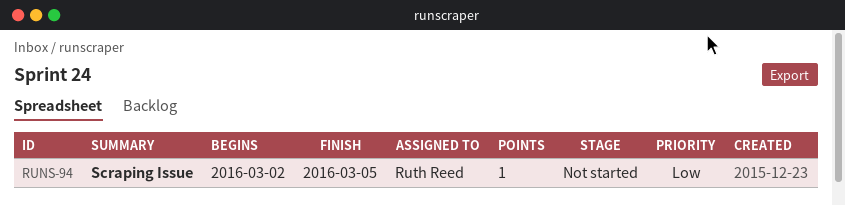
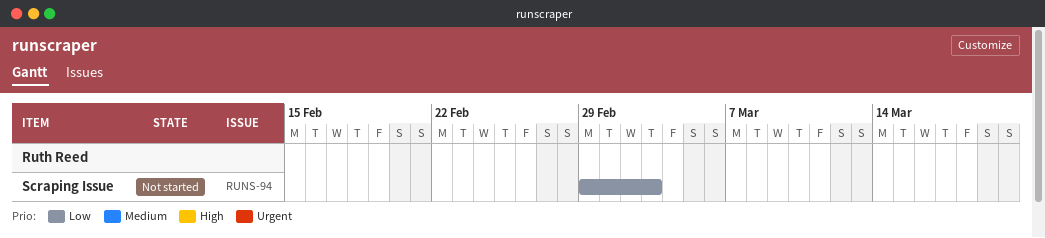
RUNS-94, start: Mar 2 -> Feb 29
RUNS-94, due: Mar 5 -> Mar 3

